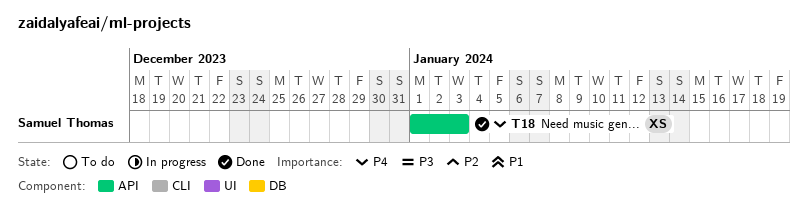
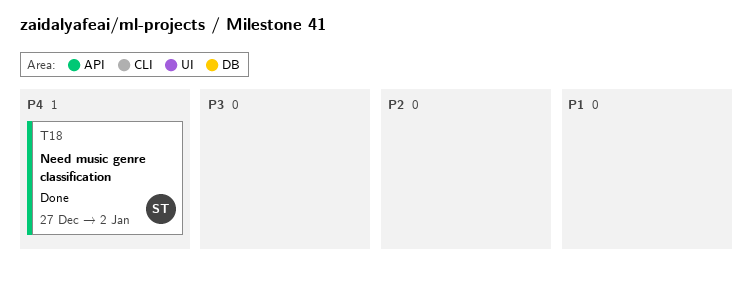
T18, start: Jan 1 -> Dec 27
T18, due: Jan 3 -> Jan 2

